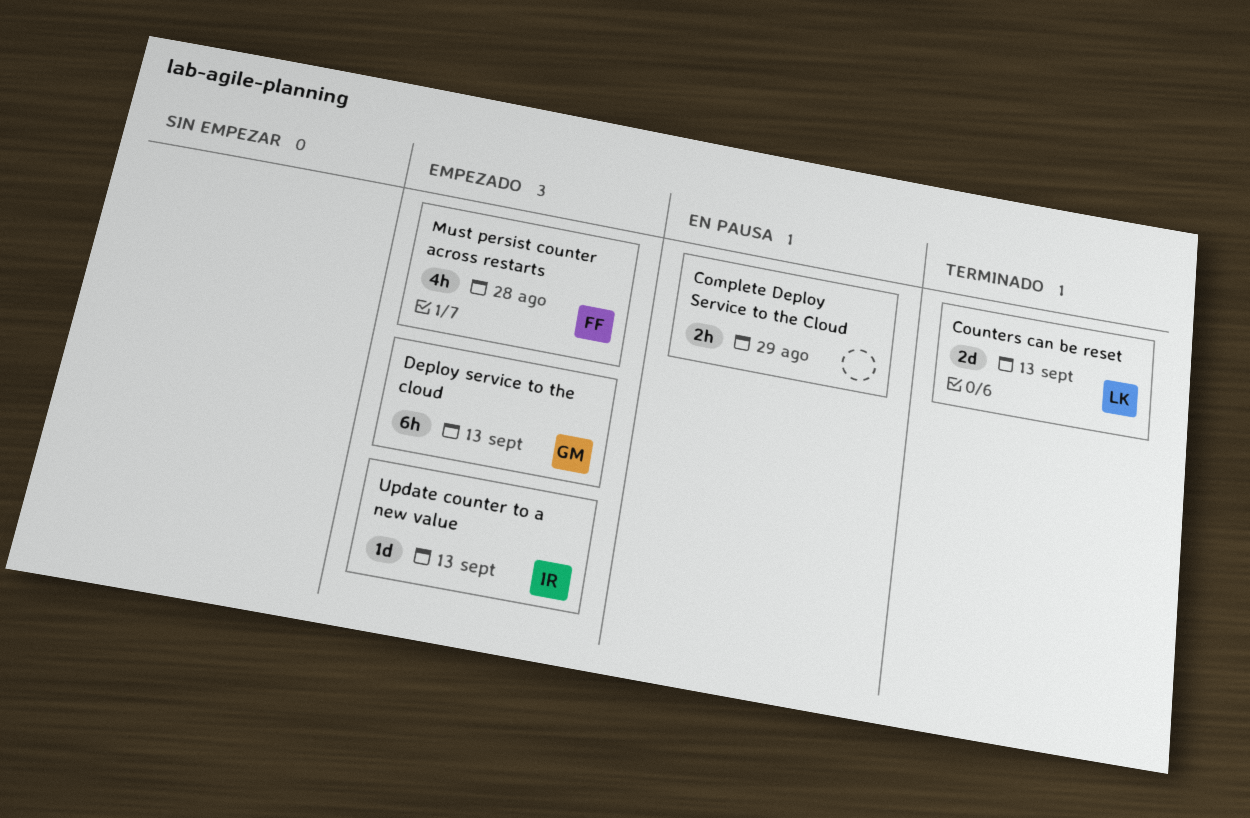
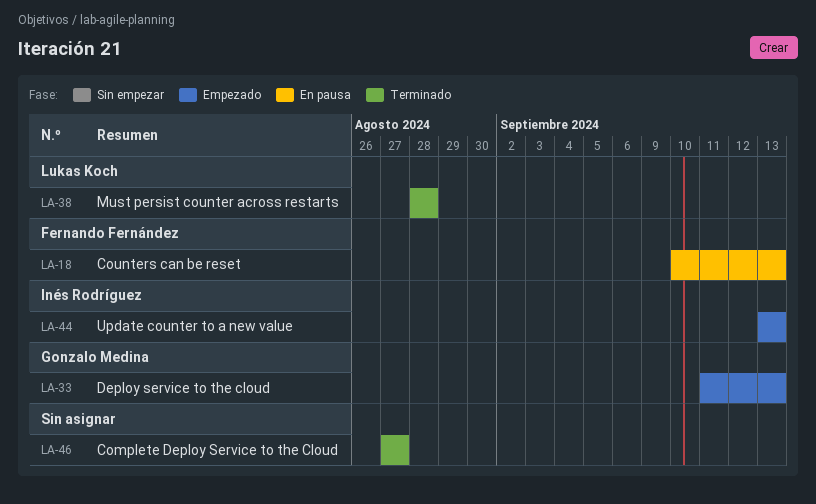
Complete Deploy Service to the Cloud, status: En pausa -> Terminado
Complete Deploy Service to the Cloud, due: Aug 29 -> Aug 27
Counters can be reset, status: Terminado -> En pausa
Counters can be reset, owner: Lukas Koch -> Fernando Fernández
Must persist counter across restarts, status: Empezado -> Terminado
Must persist counter across restarts, owner: Fernando Fernández -> Lukas Koch

